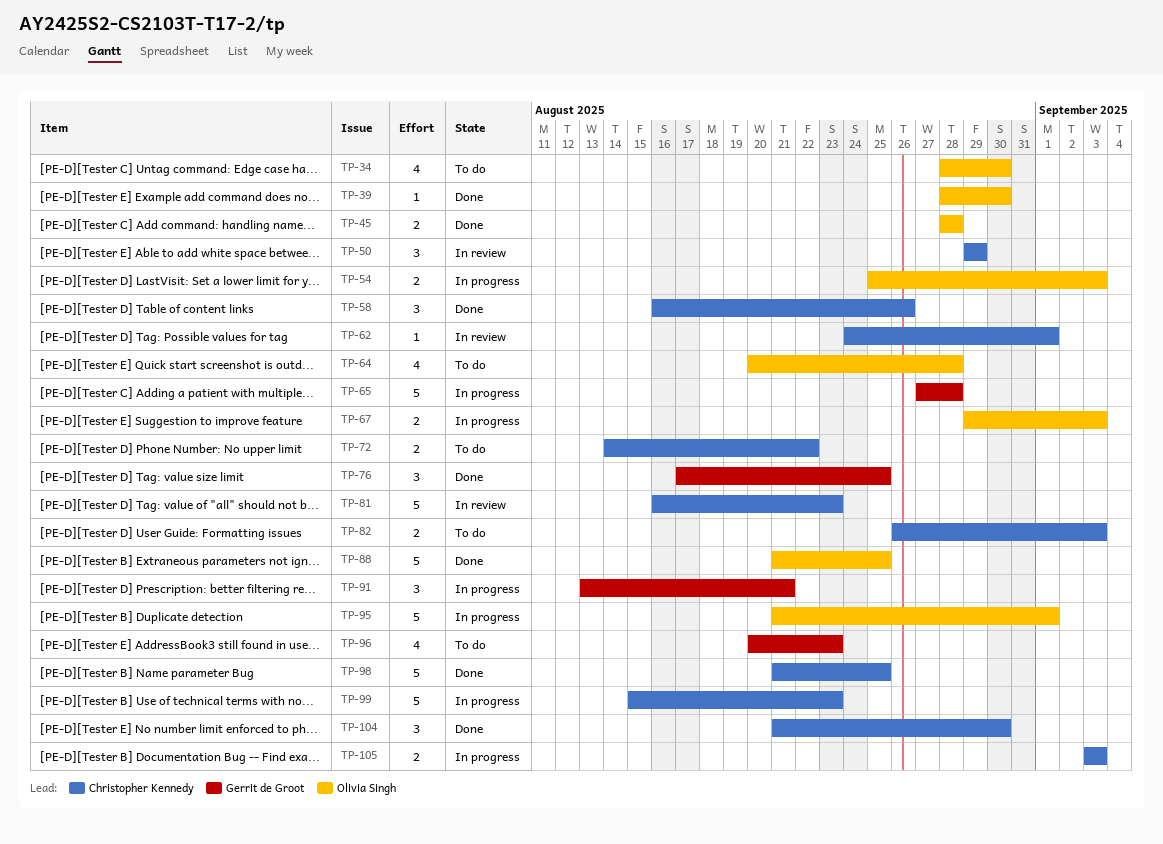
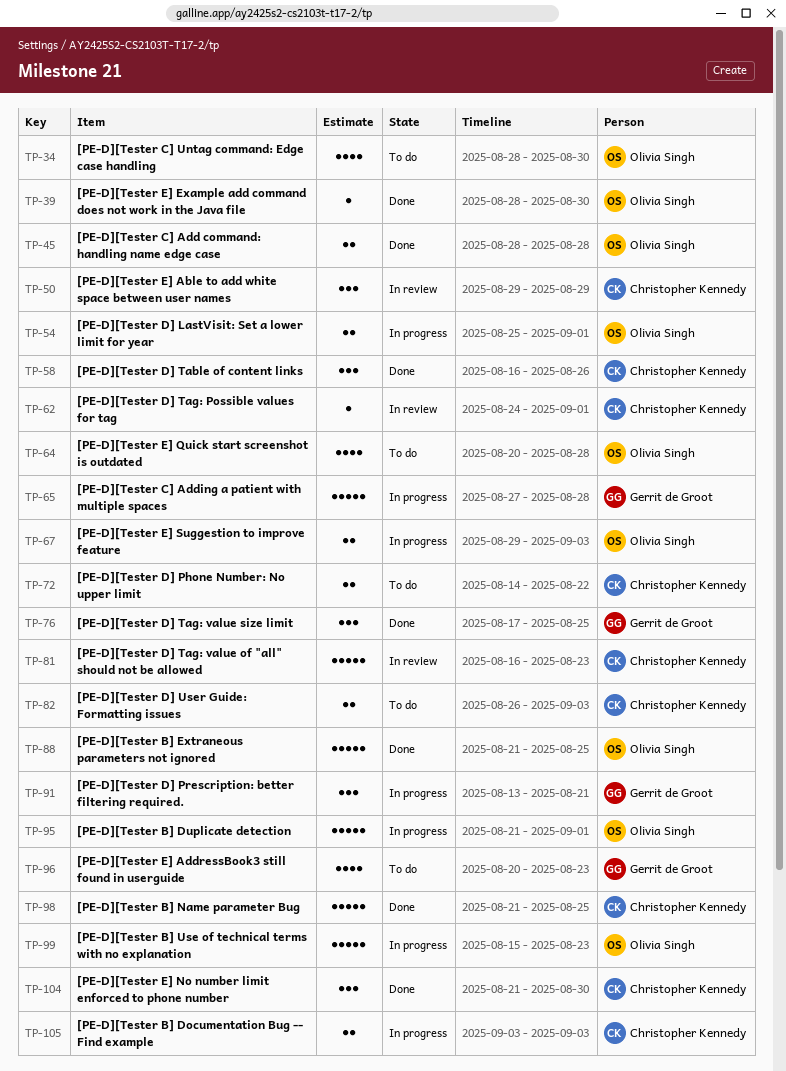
TP-54, due: Sep 3 -> Sep 1
TP-99, owner: Christopher Kennedy -> Olivia Singh

